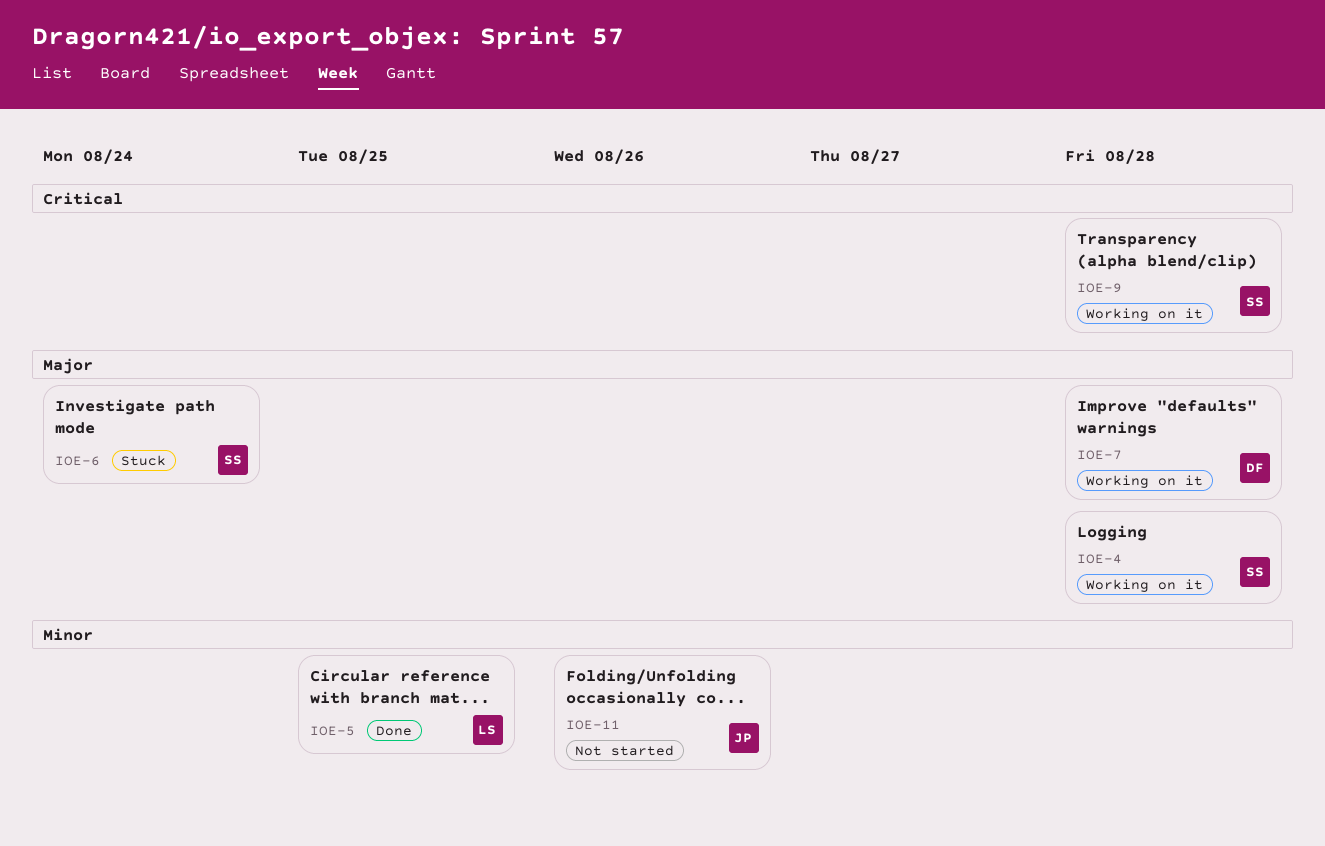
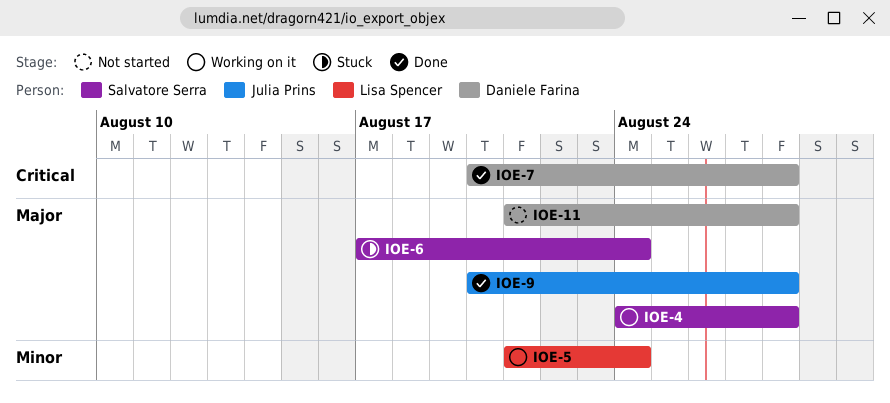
IOE-5, status: Done -> Working on it
IOE-5, due: Aug 25 -> Aug 24
IOE-7, status: Working on it -> Done
IOE-7, priority: Major -> Critical
IOE-9, status: Working on it -> Done
IOE-9, owner: Salvatore Serra -> Julia Prins
IOE-9, priority: Critical -> Major
IOE-11, owner: Julia Prins -> Daniele Farina
IOE-11, priority: Minor -> Major
IOE-11, due: Aug 26 -> Aug 28

